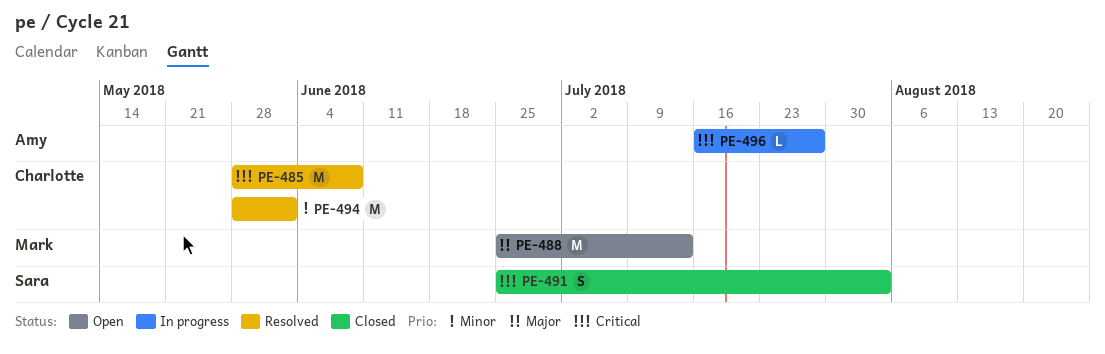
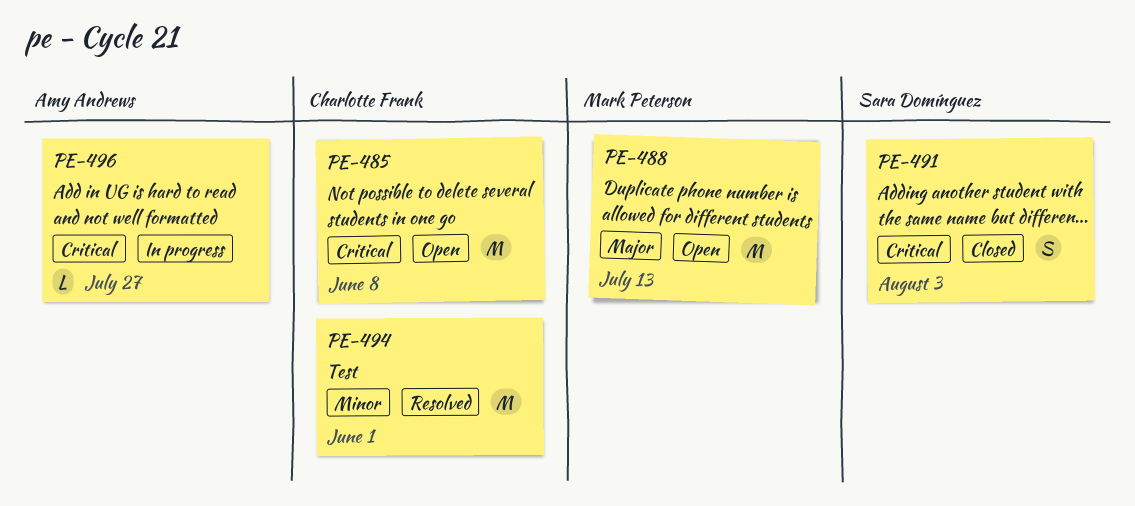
PE-485, status: Resolved -> Open

